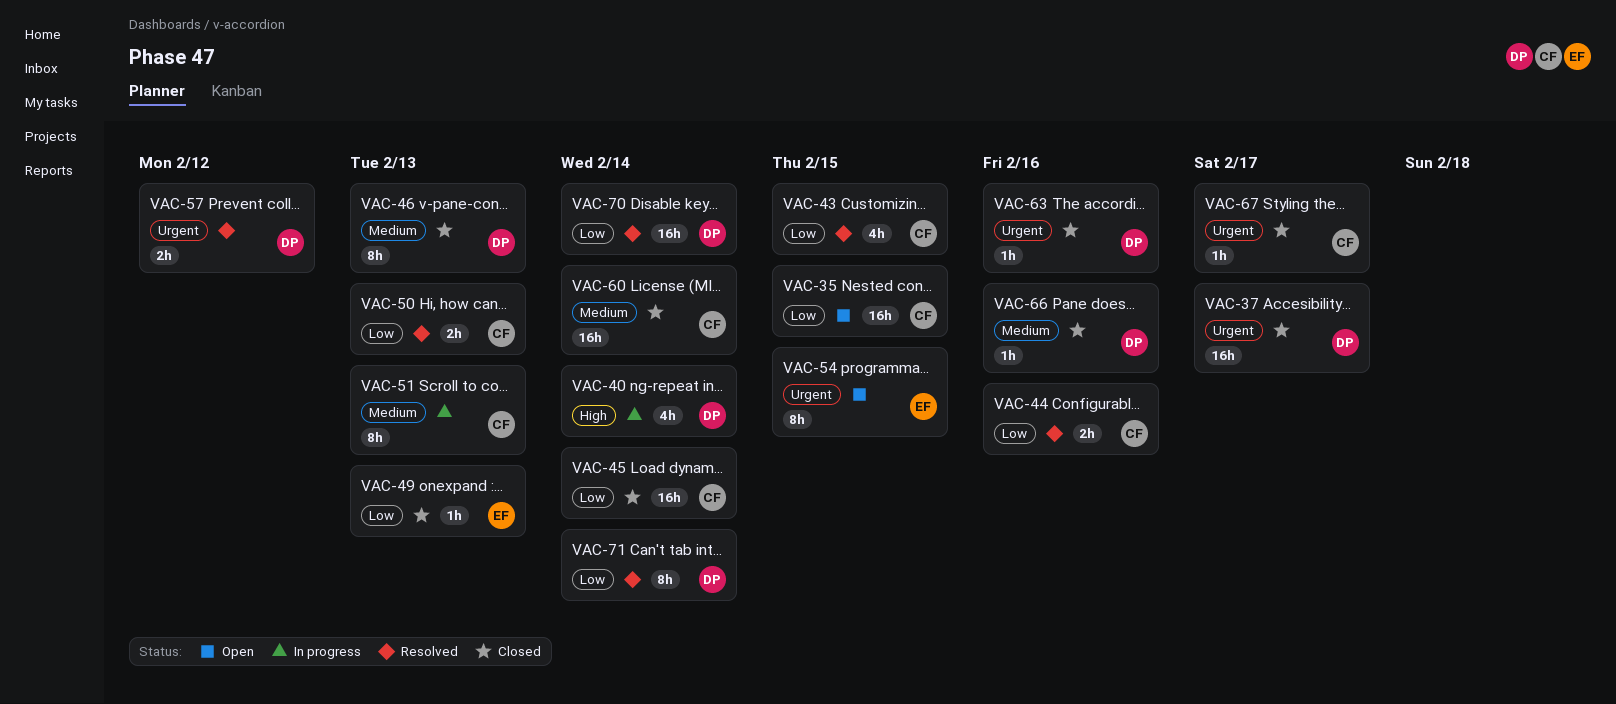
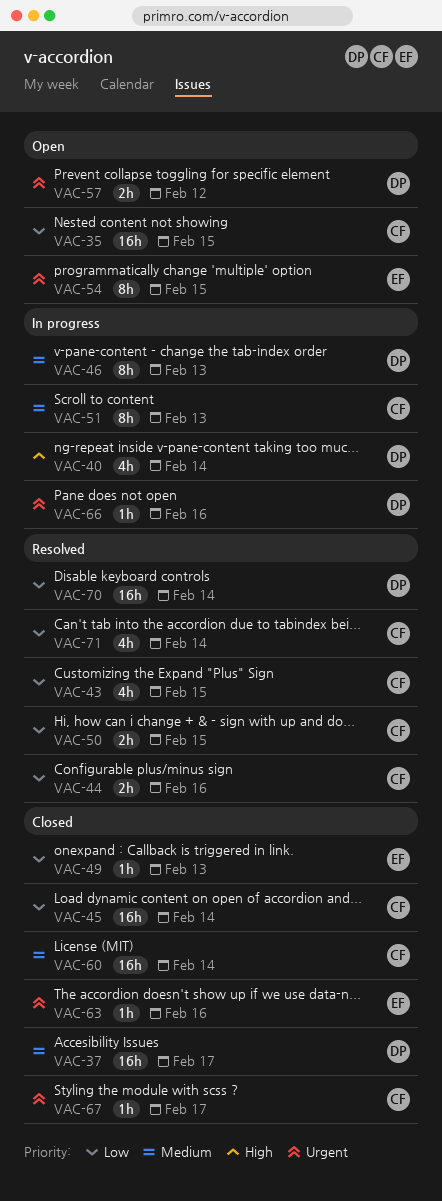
VAC-37, priority: Urgent -> Medium
VAC-46, status: Closed -> In progress
VAC-50, due: Feb 13 -> Feb 15
VAC-57, status: Resolved -> Open
VAC-63, owner: DP -> EF
VAC-66, status: Closed -> In progress
VAC-66, priority: Medium -> Urgent
VAC-71, owner: DP -> CF
VAC-71, estimate: 8h -> 4h

